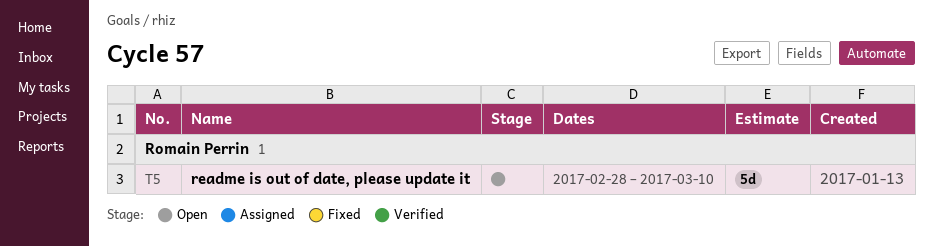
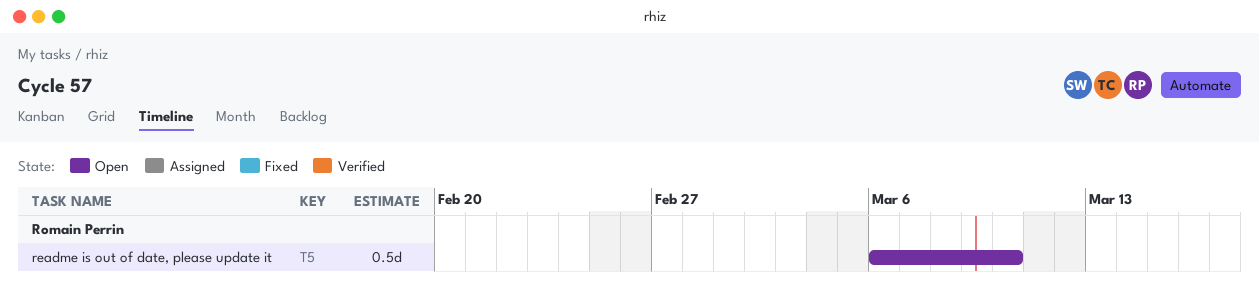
T5, estimate: 5d -> 0.5d
T5, start: Feb 28 -> Mar 6

